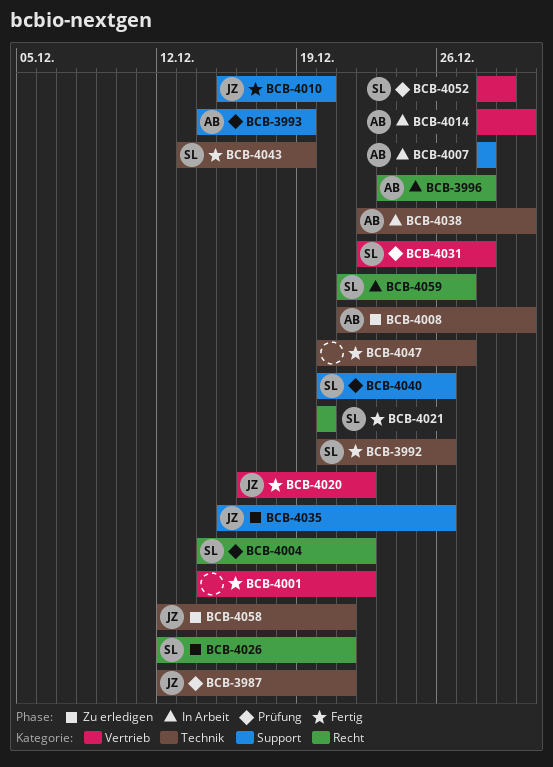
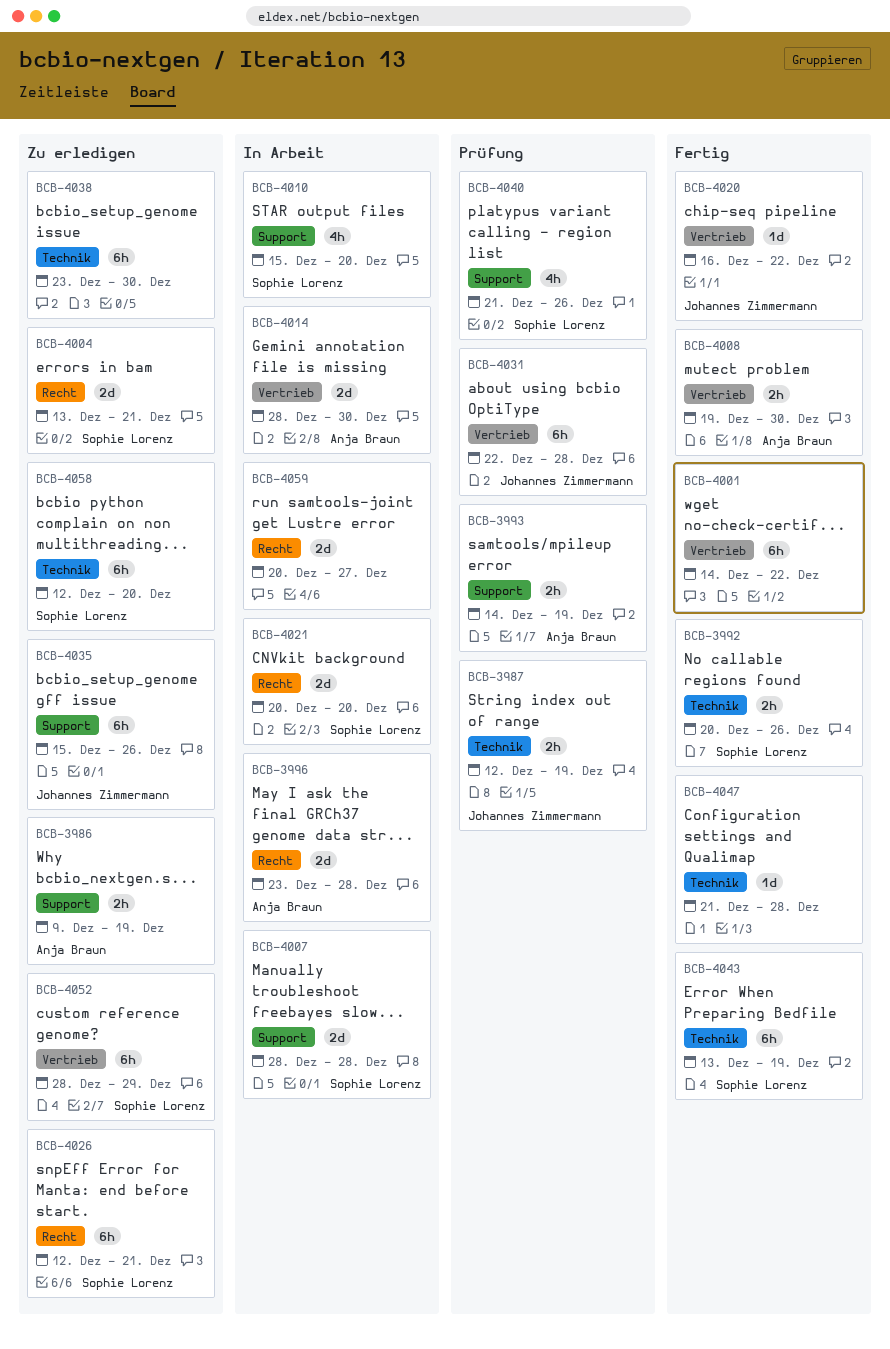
BCB-3986: none -> present
BCB-3987, due: Dec 21 -> Dec 19
BCB-4004, status: Prüfung -> Zu erledigen
BCB-4004, start: Dec 14 -> Dec 13
BCB-4004, due: Dec 22 -> Dec 21
BCB-4007, owner: Anja Braun -> Sophie Lorenz
BCB-4008, status: Zu erledigen -> Fertig
BCB-4008, label: Technik -> Vertrieb
BCB-4008, start: Dec 21 -> Dec 19
BCB-4010, status: Fertig -> In Arbeit
BCB-4010, owner: Johannes Zimmermann -> Sophie Lorenz
BCB-4021, status: Fertig -> In Arbeit
BCB-4031, owner: Sophie Lorenz -> Johannes Zimmermann
BCB-4038, status: In Arbeit -> Zu erledigen
BCB-4038, owner: Anja Braun -> none
BCB-4038, start: Dec 22 -> Dec 23
BCB-4040, start: Dec 20 -> Dec 21
BCB-4047, start: Dec 20 -> Dec 21
BCB-4047, due: Dec 27 -> Dec 28
BCB-4052, status: Prüfung -> Zu erledigen
BCB-4058, owner: Johannes Zimmermann -> Sophie Lorenz
BCB-4058, due: Dec 21 -> Dec 20
BCB-4059, owner: Sophie Lorenz -> none
BCB-4059, start: Dec 21 -> Dec 20

